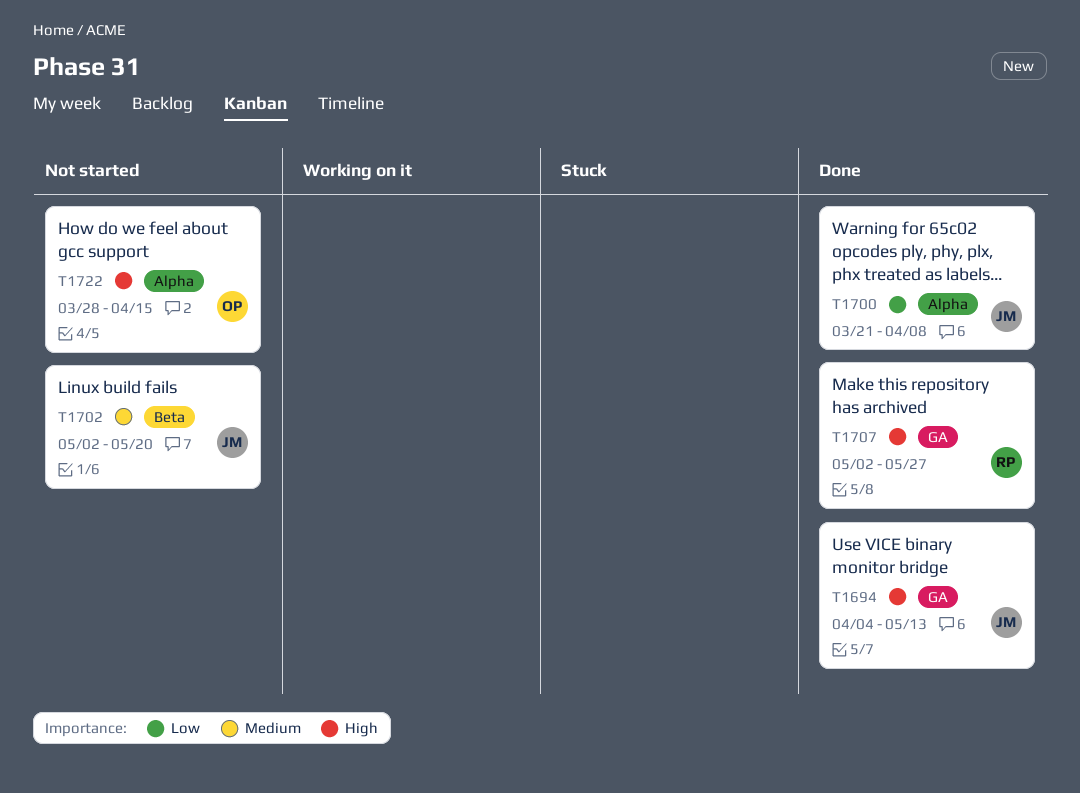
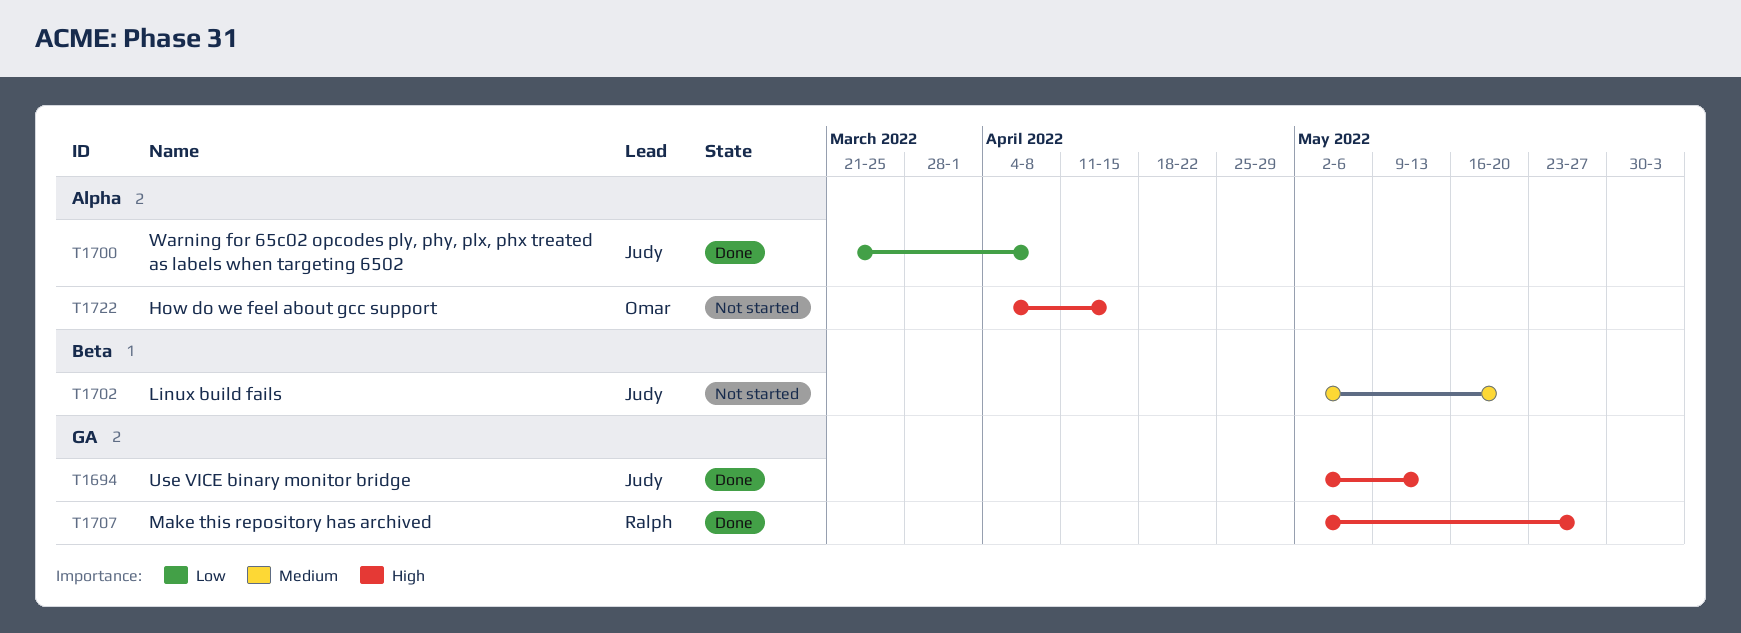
T1694, start: Apr 4 -> May 2
T1722, start: Mar 28 -> Apr 4

